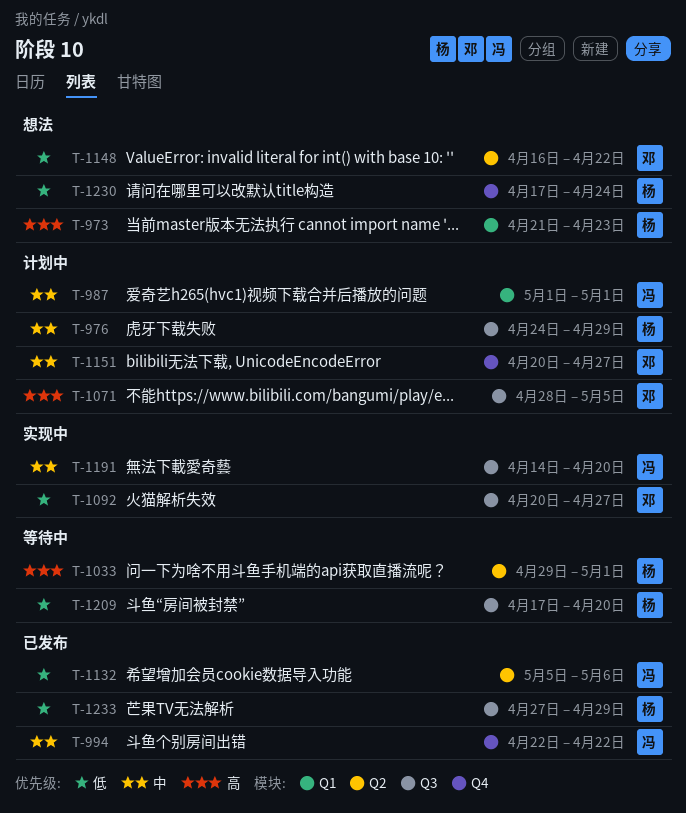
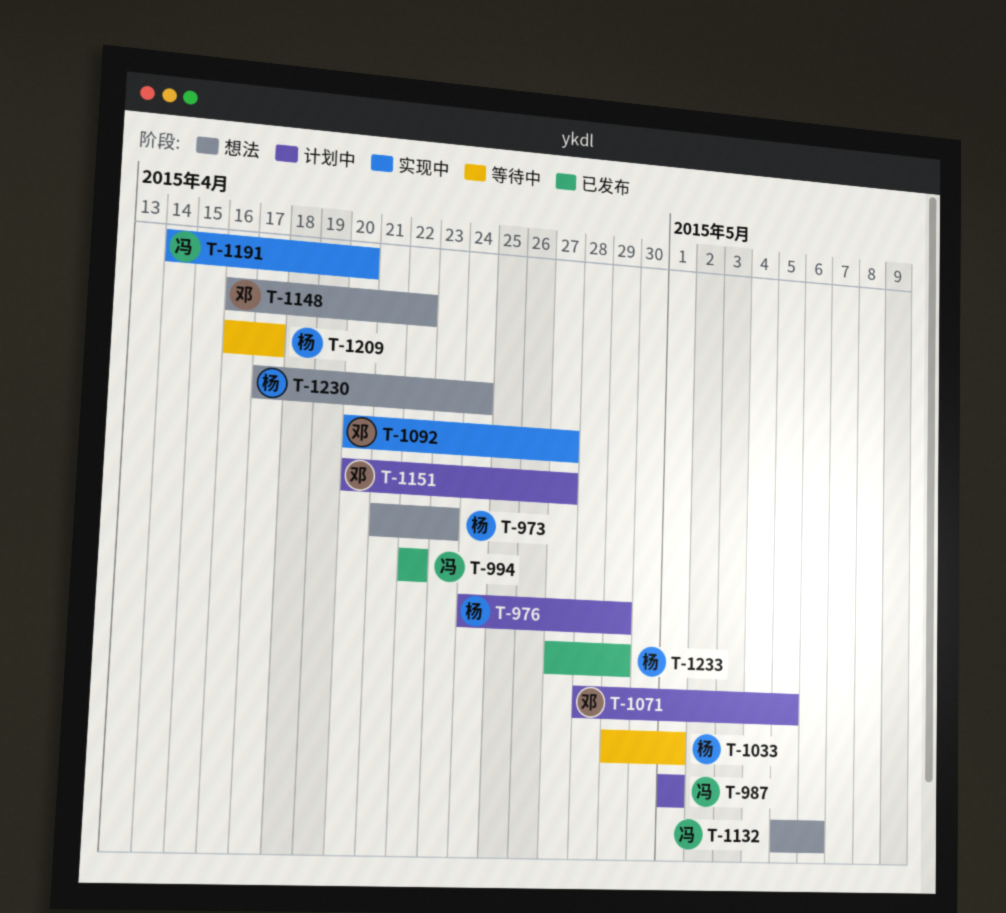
T-1132, status: 已发布 -> 想法
T-1209, start: Apr 17 -> Apr 16
T-1209, due: Apr 20 -> Apr 17

